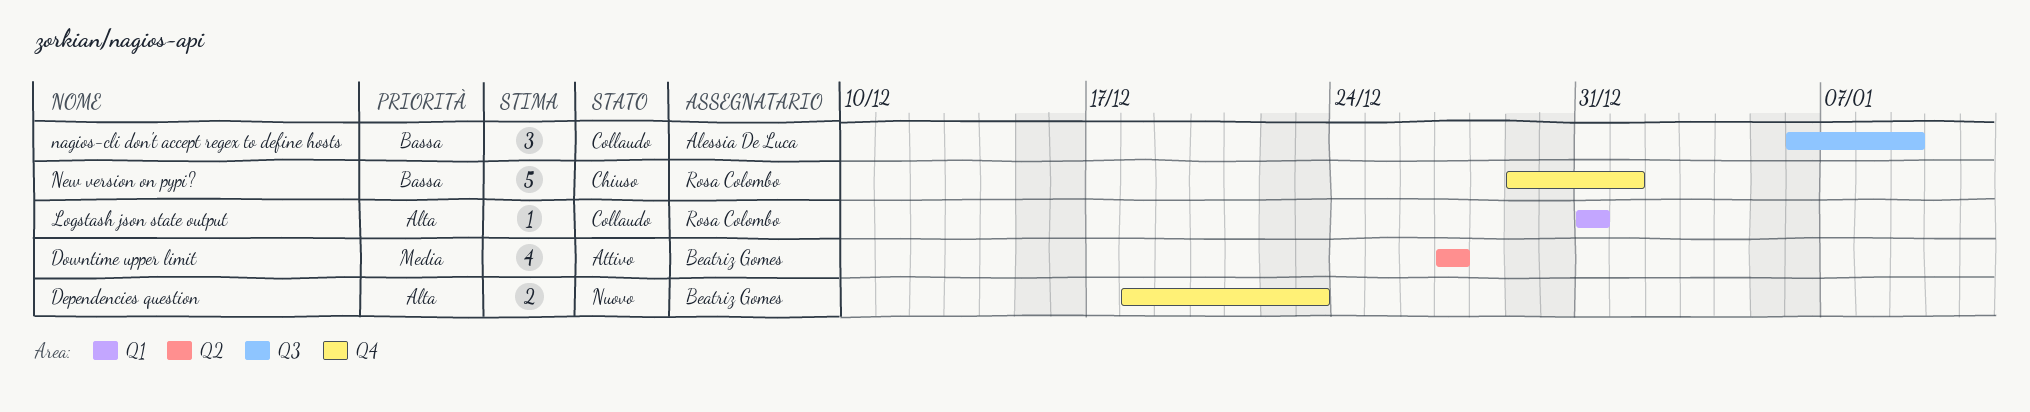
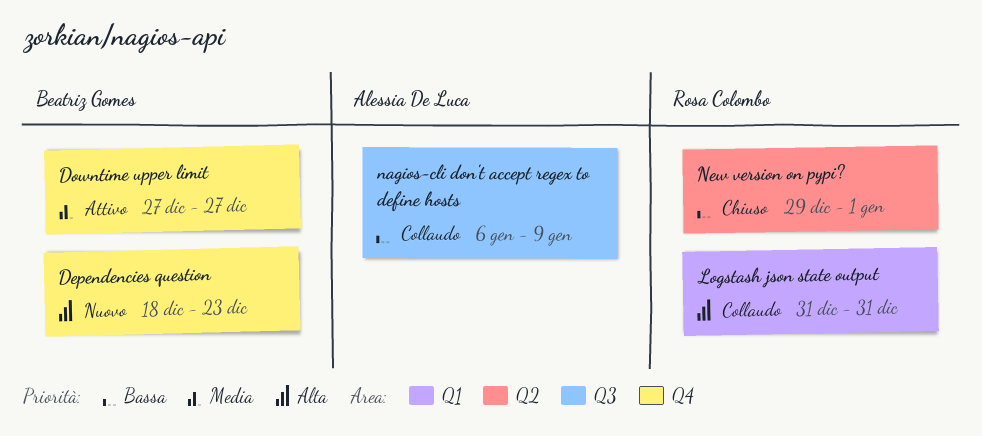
Downtime upper limit, label: Q2 -> Q4
New version on pypi?, label: Q4 -> Q2

